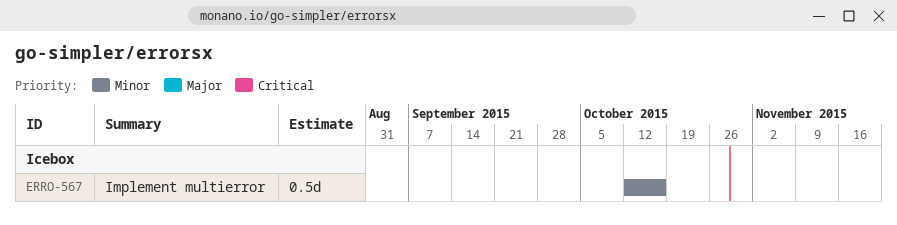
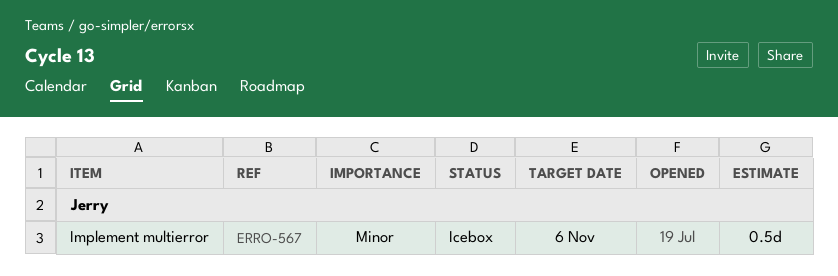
ERRO-567, due: Oct 16 -> Nov 6

